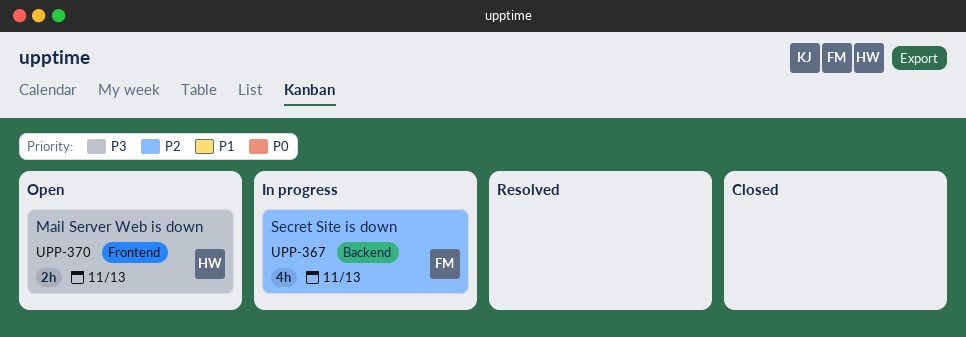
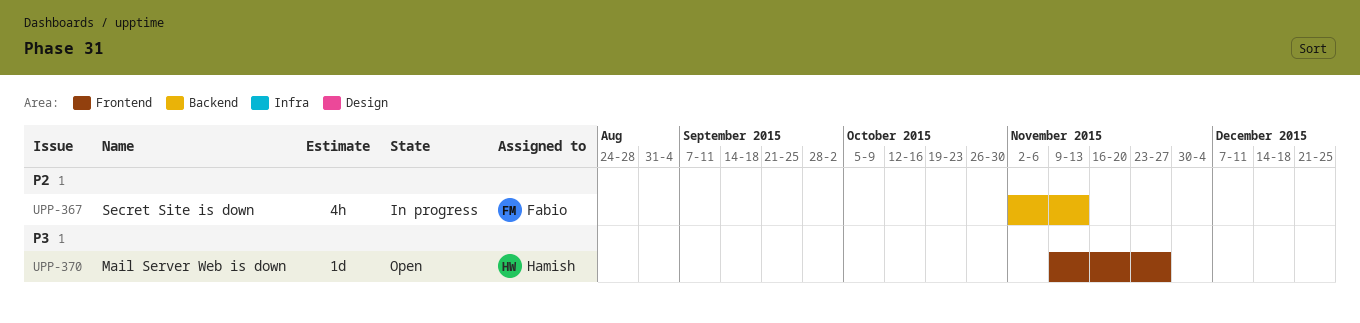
UPP-370, estimate: 2h -> 1d
UPP-370, due: Nov 13 -> Nov 27

